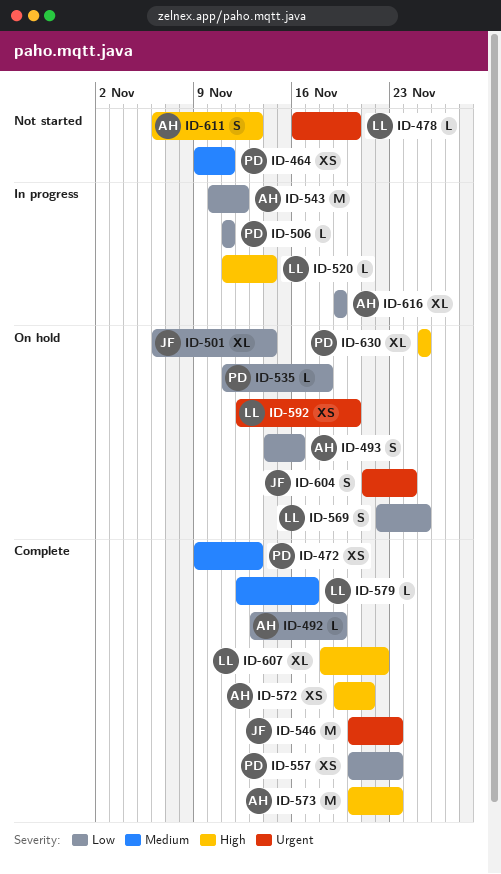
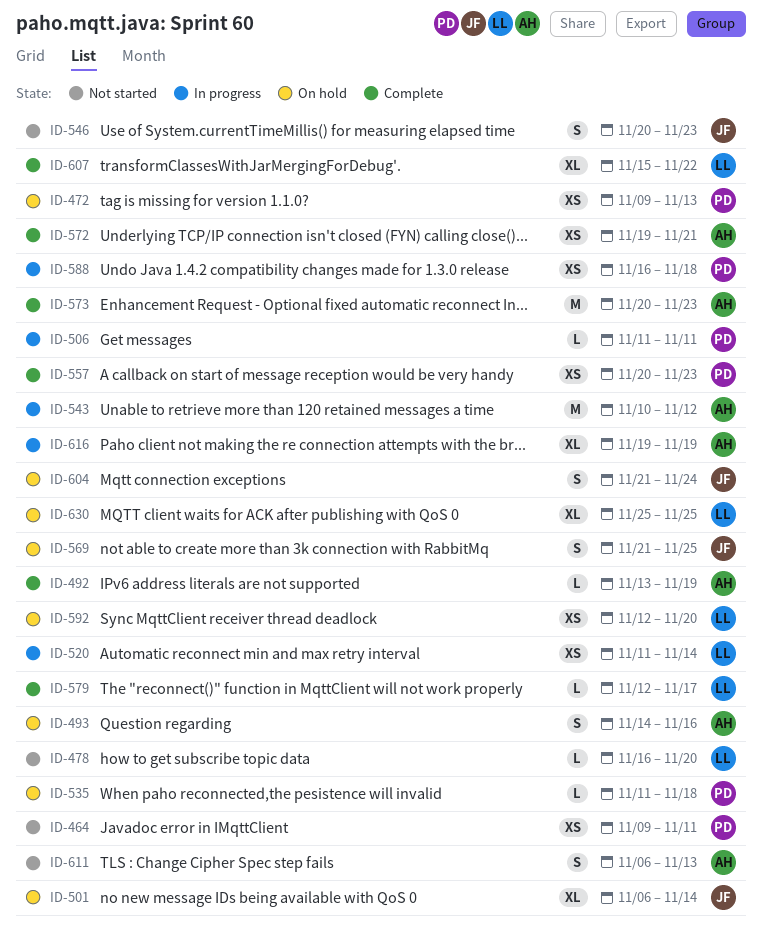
ID-472, status: Complete -> On hold
ID-520, estimate: L -> XS
ID-546, status: Complete -> Not started
ID-546, estimate: M -> S
ID-569, owner: LL -> JF
ID-569, start: Nov 22 -> Nov 21
ID-588: none -> present
ID-607, start: Nov 18 -> Nov 15
ID-630, owner: PD -> LL

